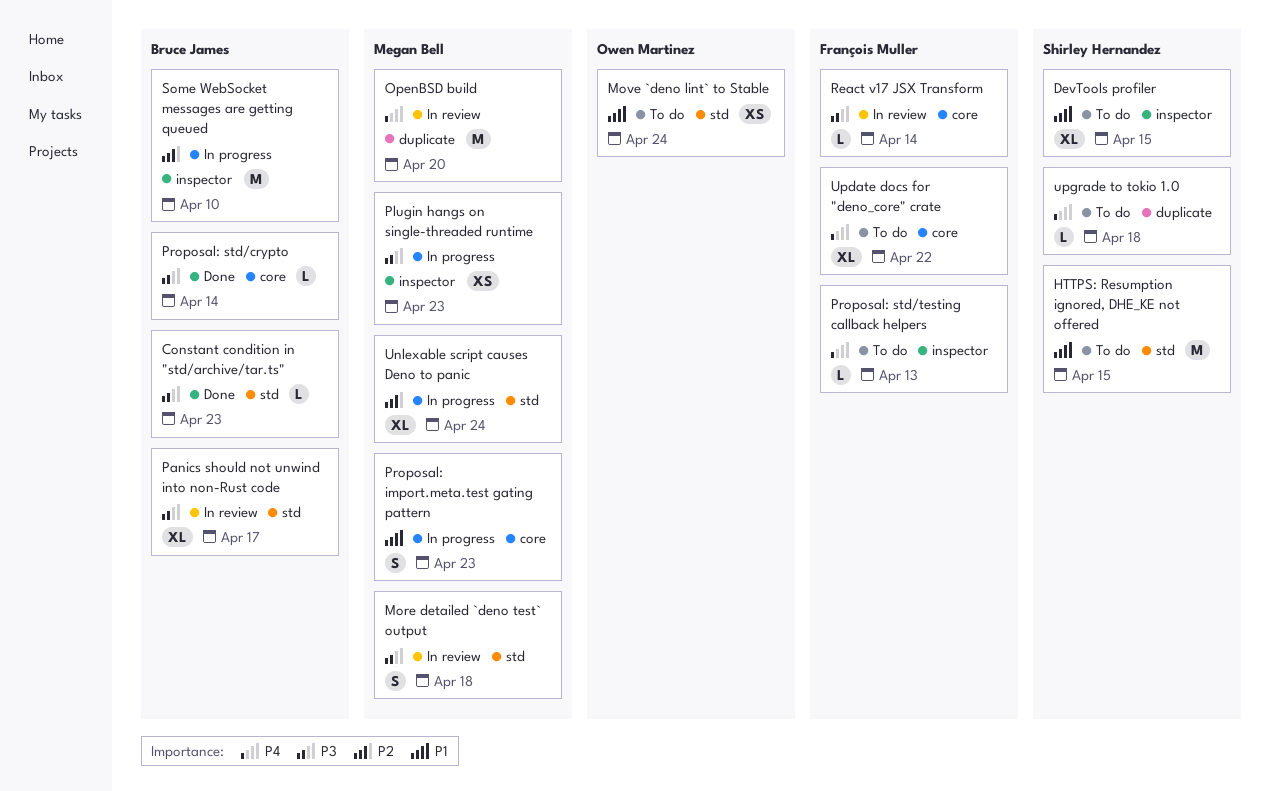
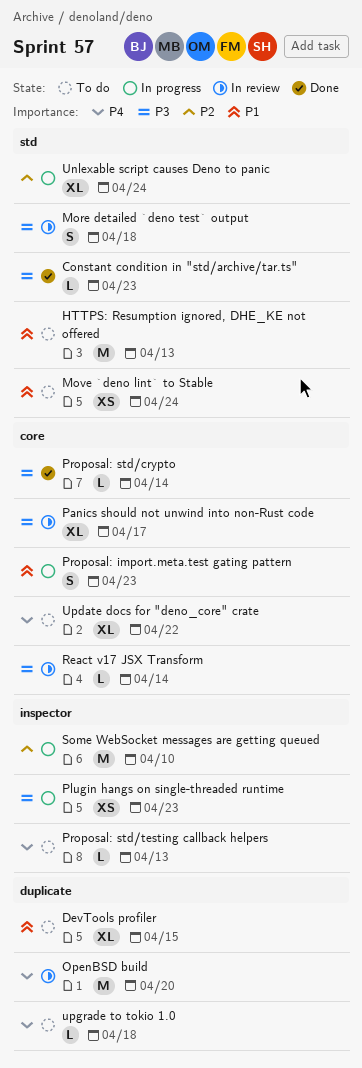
DevTools profiler, label: inspector -> duplicate
HTTPS: Resumption ignored, DHE_KE not offered, due: Apr 15 -> Apr 13
Panics should not unwind into non-Rust code, label: std -> core

